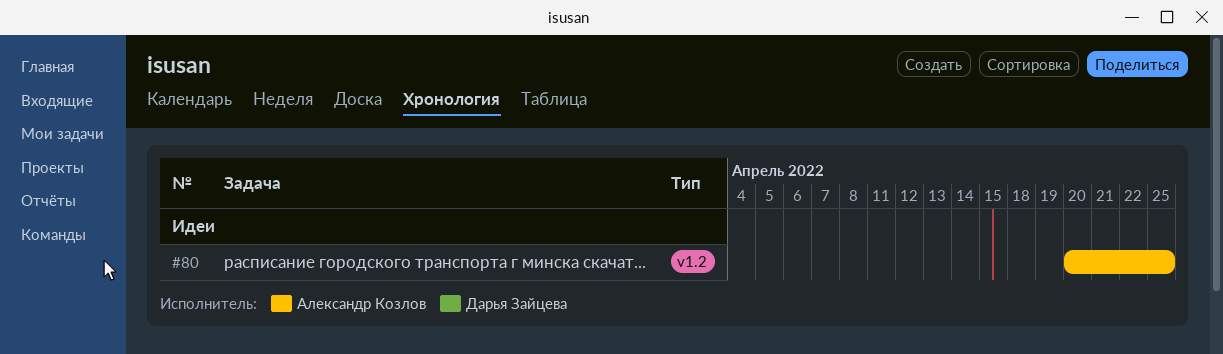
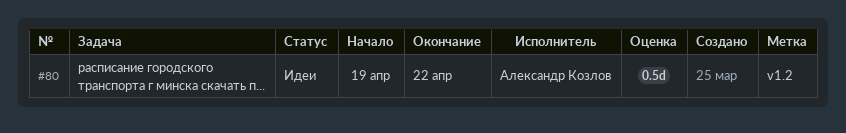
#80, start: Apr 20 -> Apr 19
#80, due: Apr 25 -> Apr 22

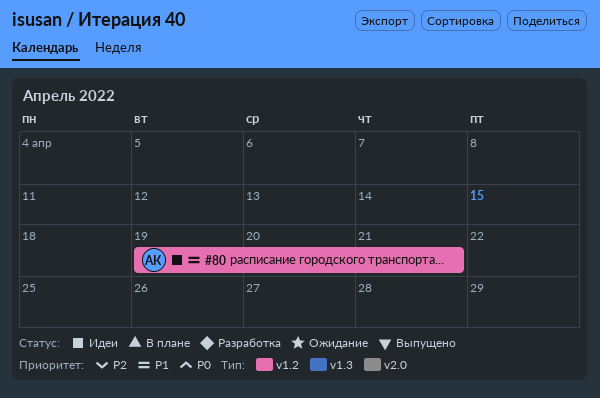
#80, due: Apr 22 -> Apr 21

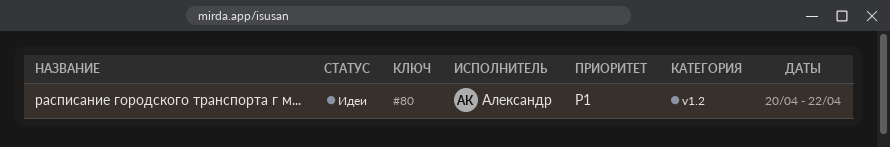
#80, start: Apr 19 -> Apr 20
#80, due: Apr 21 -> Apr 22

